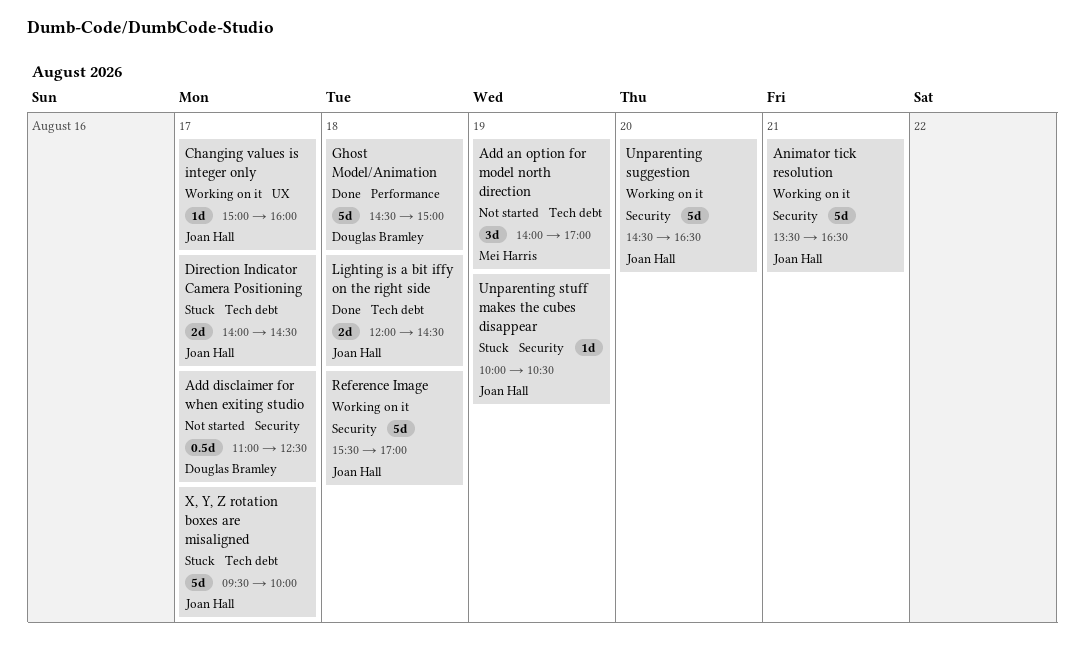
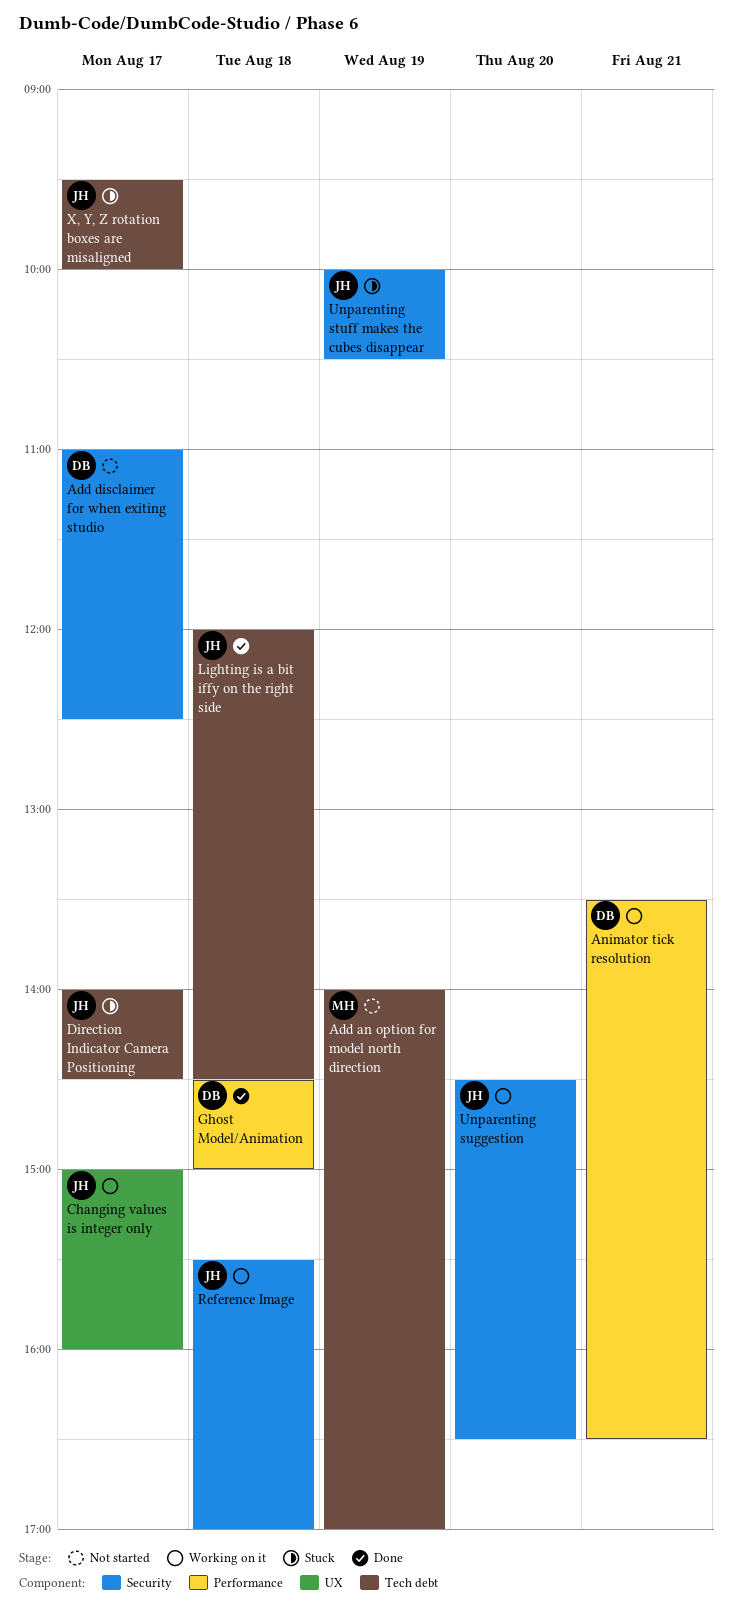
Animator tick resolution, owner: Joan Hall -> Douglas Bramley
Animator tick resolution, label: Security -> Performance

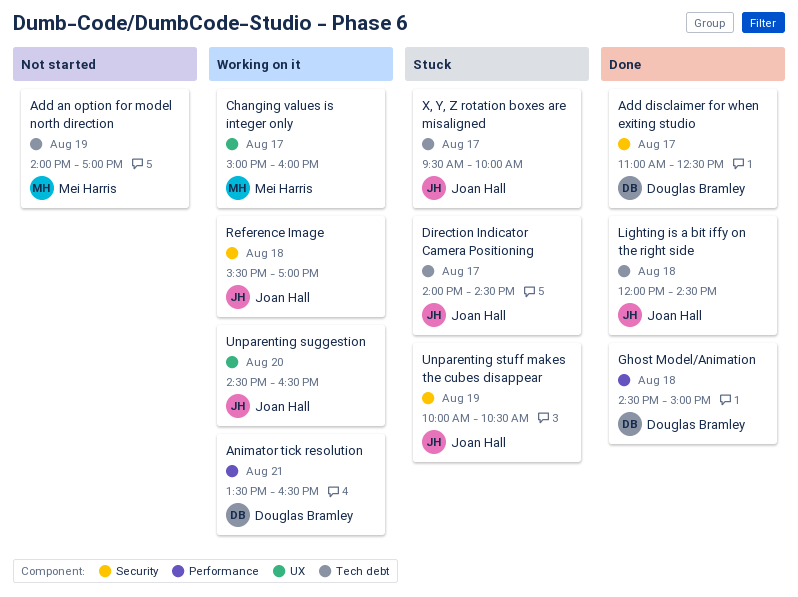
Add disclaimer for when exiting studio, status: Not started -> Done
Changing values is integer only, owner: Joan Hall -> Mei Harris
Unparenting suggestion, label: Security -> UX

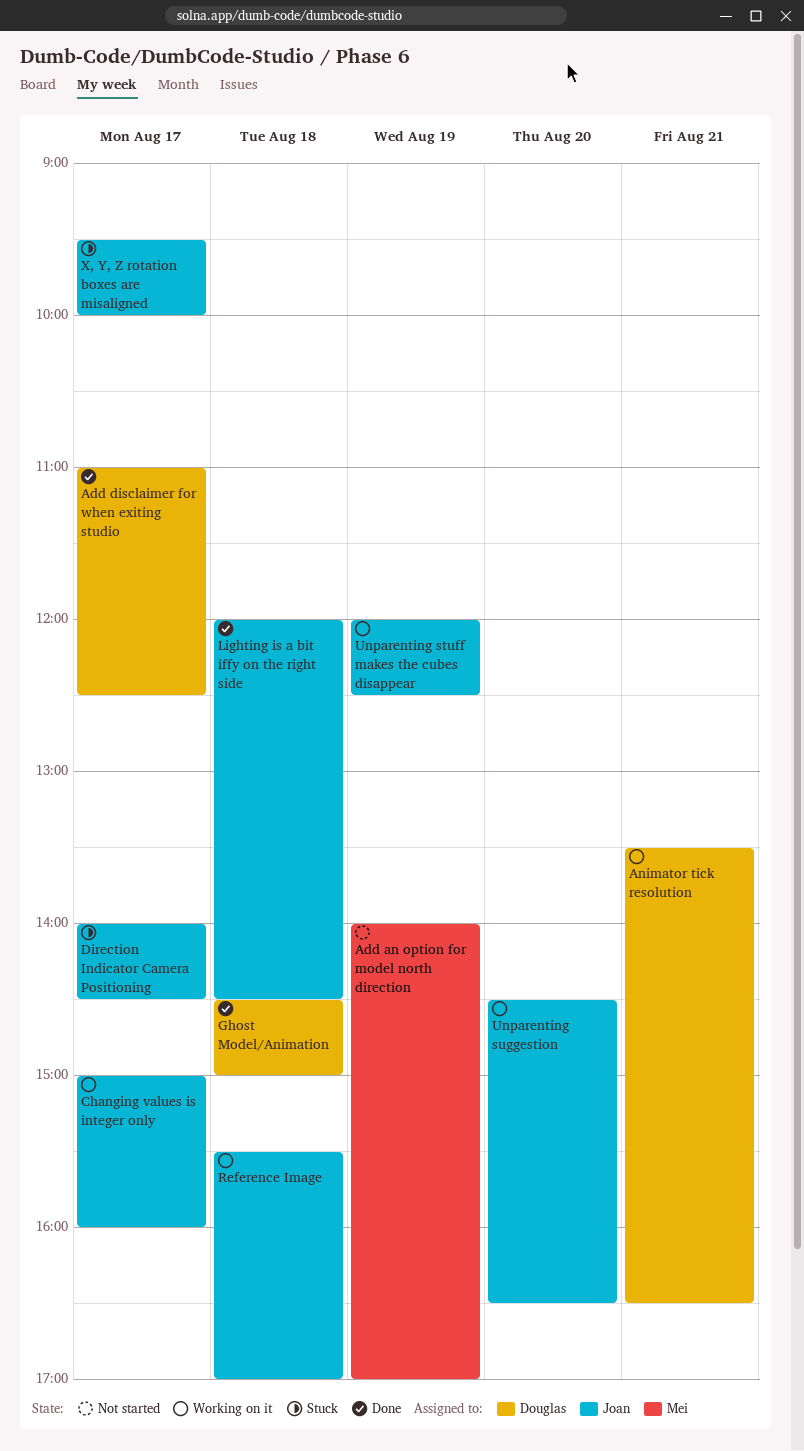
Changing values is integer only, owner: Mei Harris -> Joan Hall
Unparenting stuff makes the cubes disappear, status: Stuck -> Working on it
Unparenting stuff makes the cubes disappear, begins: 10:00 -> 12:00
Unparenting stuff makes the cubes disappear, ends: 10:30 -> 12:30

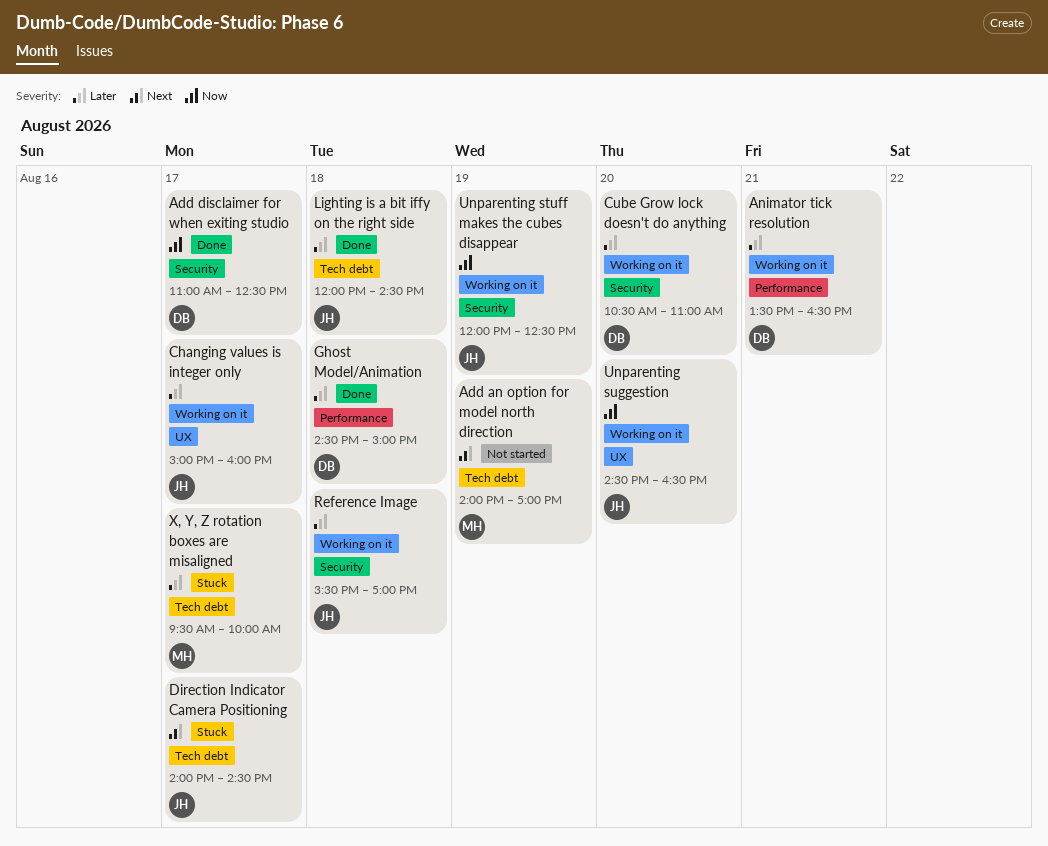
Cube Grow lock doesn't do anything: none -> present
X, Y, Z rotation boxes are misaligned, owner: Joan -> Mei

